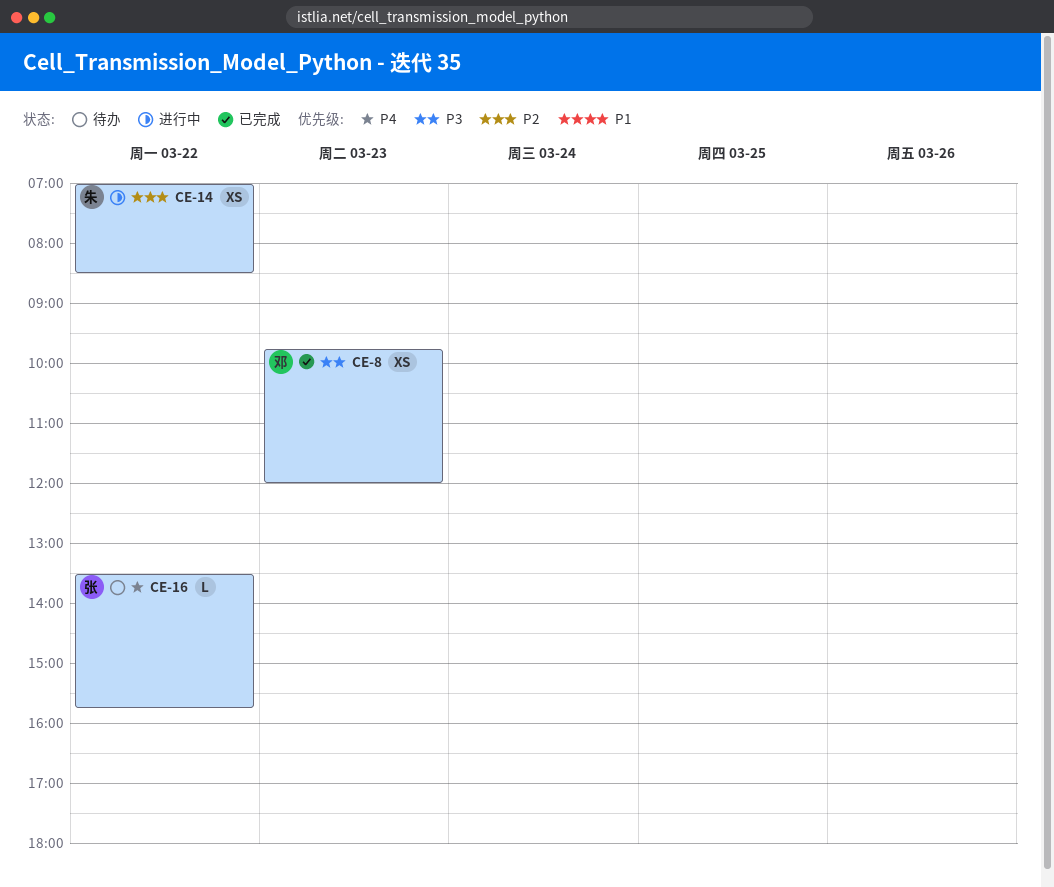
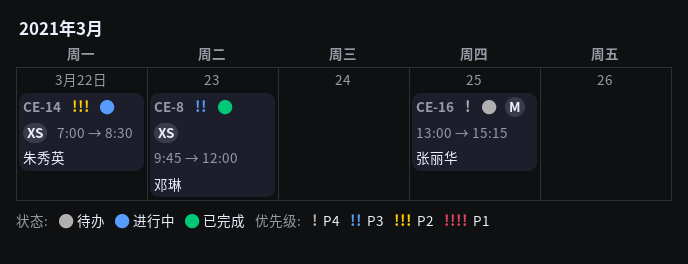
CE-16, estimate: L -> M
CE-16, day: Mar 22 -> Mar 25
CE-16, begins: 13:30 -> 13:00
CE-16, ends: 15:45 -> 15:15

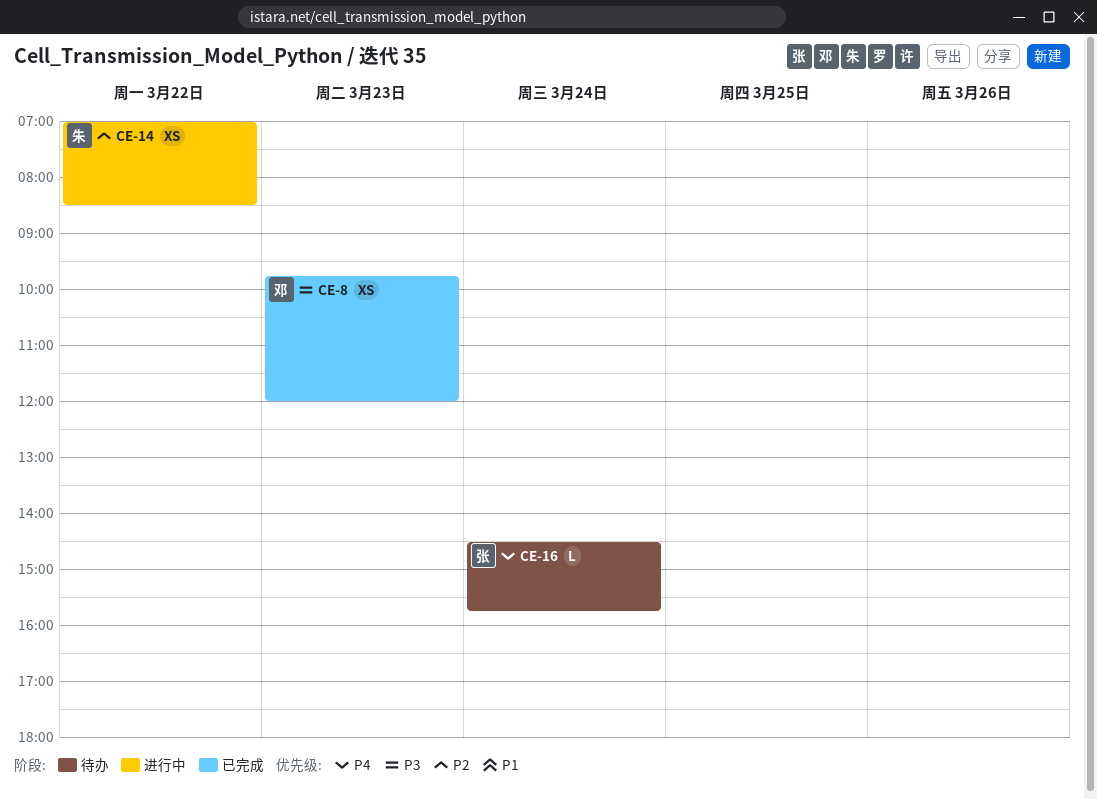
CE-16, estimate: M -> L
CE-16, day: Mar 25 -> Mar 24
CE-16, begins: 13:00 -> 14:30
CE-16, ends: 15:15 -> 15:45

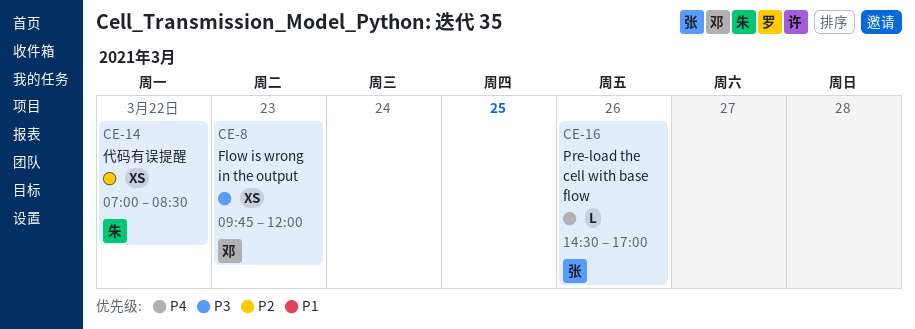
CE-16, day: Mar 24 -> Mar 26
CE-16, ends: 15:45 -> 17:00

